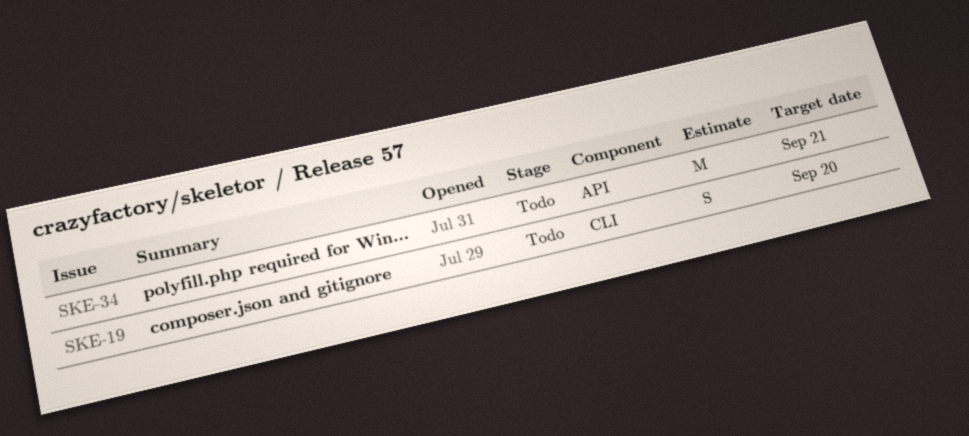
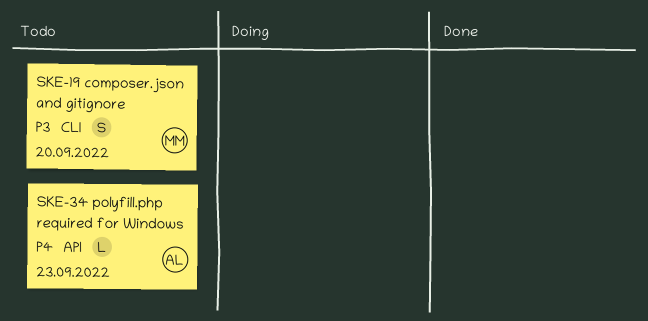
SKE-34, estimate: M -> L
SKE-34, due: Sep 21 -> Sep 23

